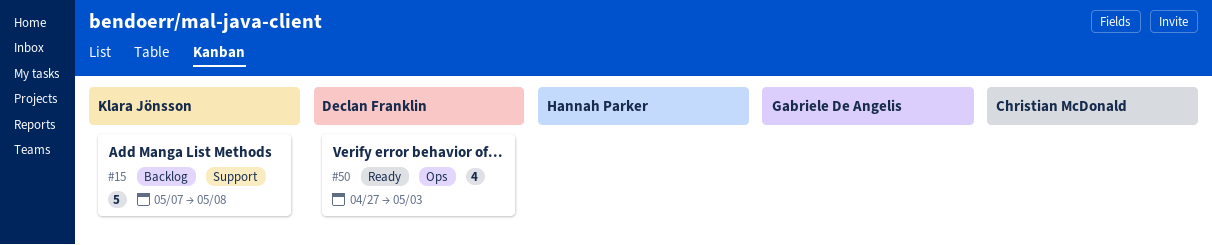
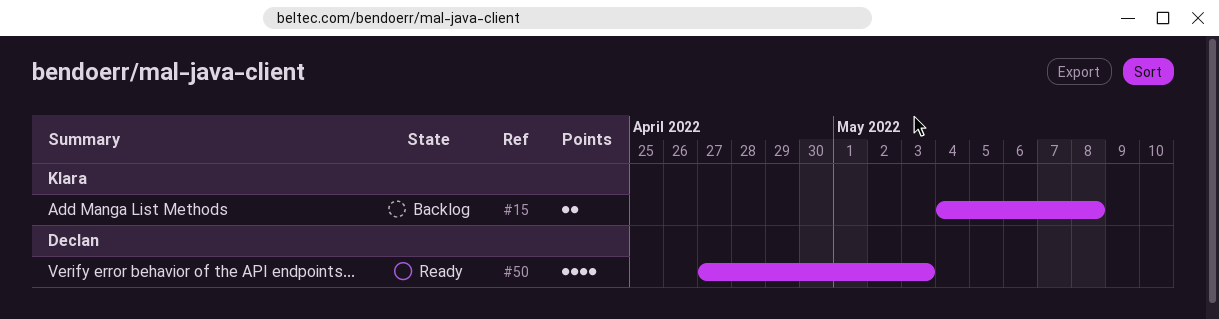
#15, estimate: 5 -> 2
#15, start: May 7 -> May 4

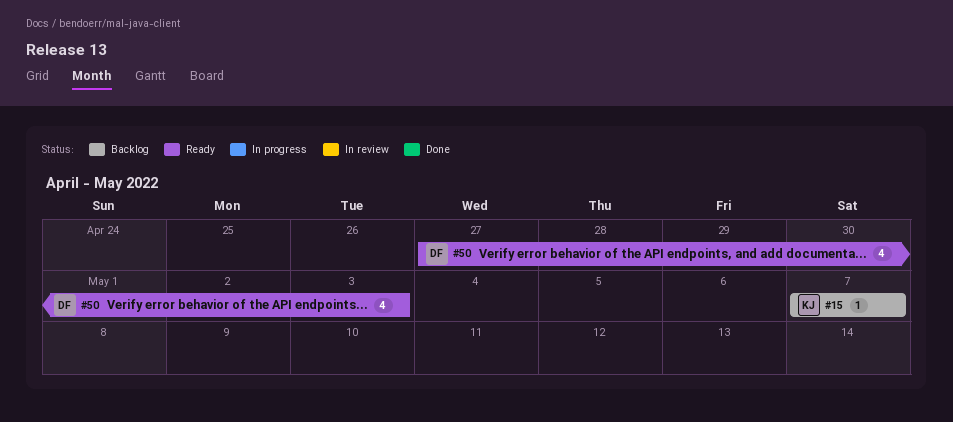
#15, estimate: 2 -> 1
#15, start: May 4 -> May 7
#15, due: May 8 -> May 7

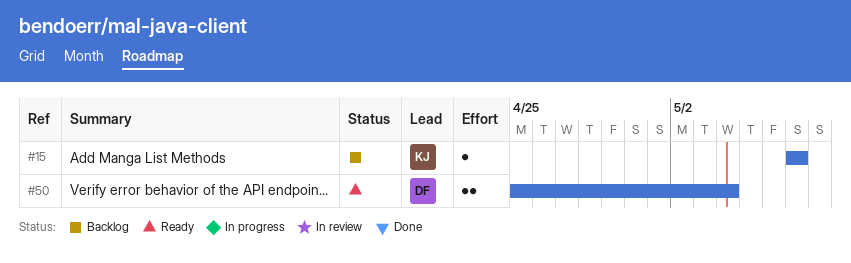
#50, estimate: 4 -> 2
#50, start: Apr 27 -> Apr 25
#50, due: May 3 -> May 4

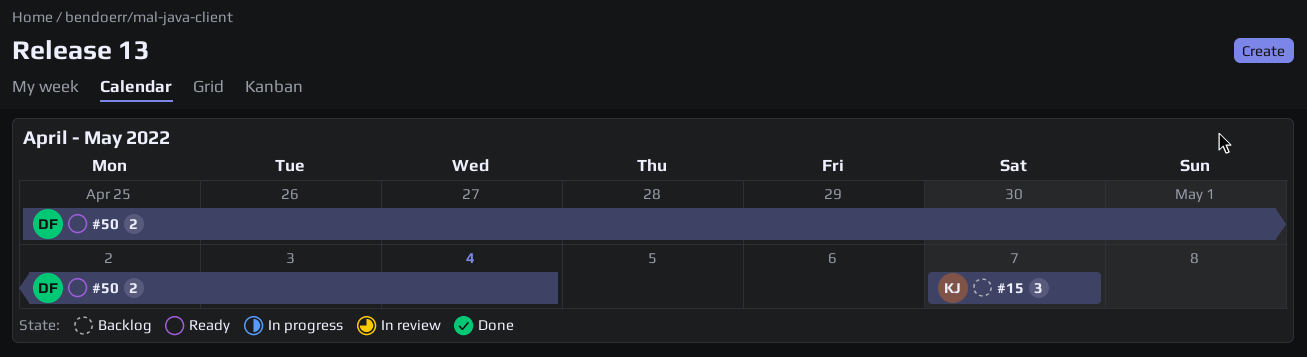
#15, estimate: 1 -> 3

